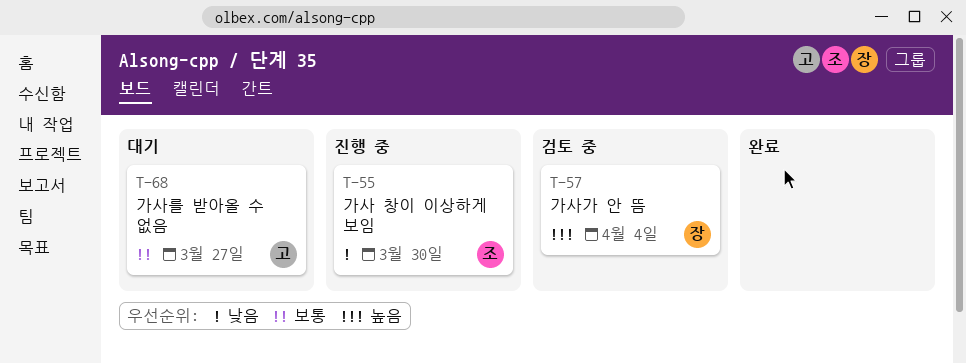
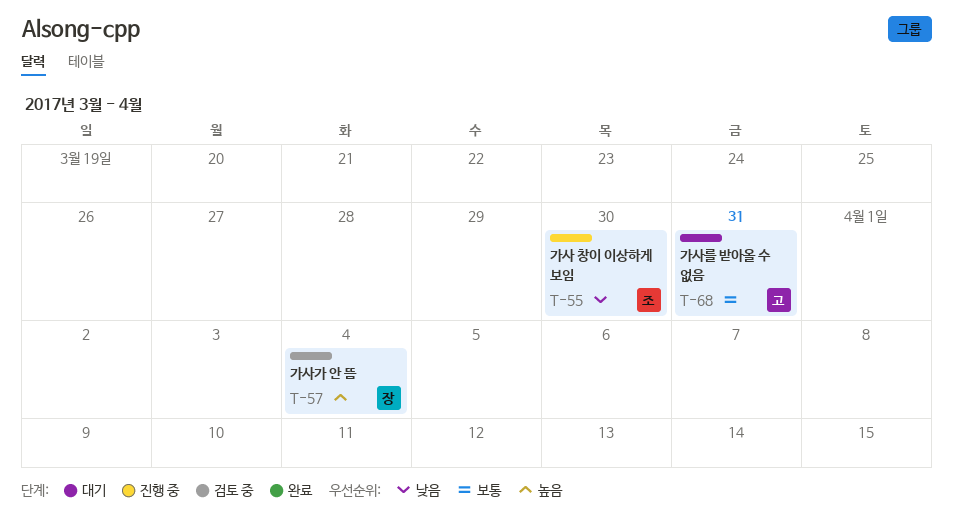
T-68, due: Mar 27 -> Mar 31

